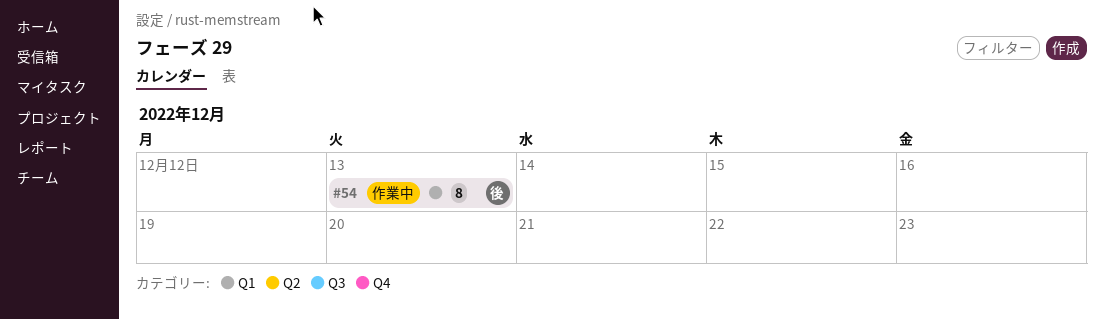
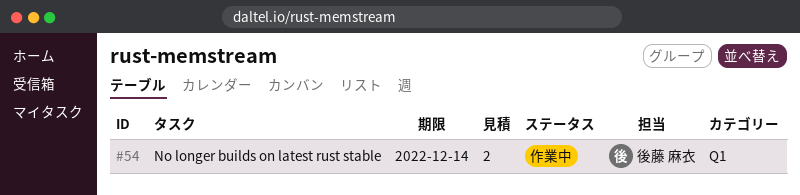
#54, estimate: 8 -> 2
#54, due: Dec 13 -> Dec 14

